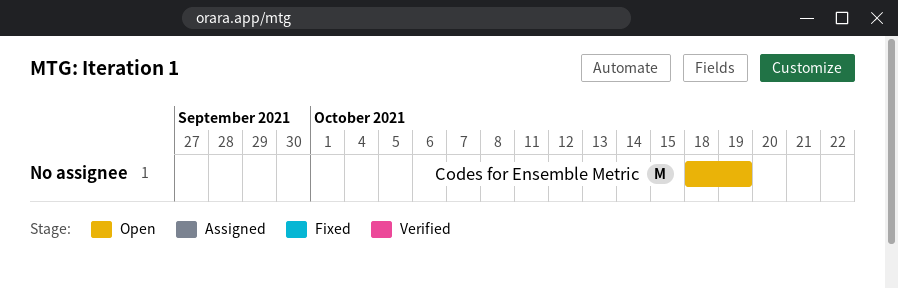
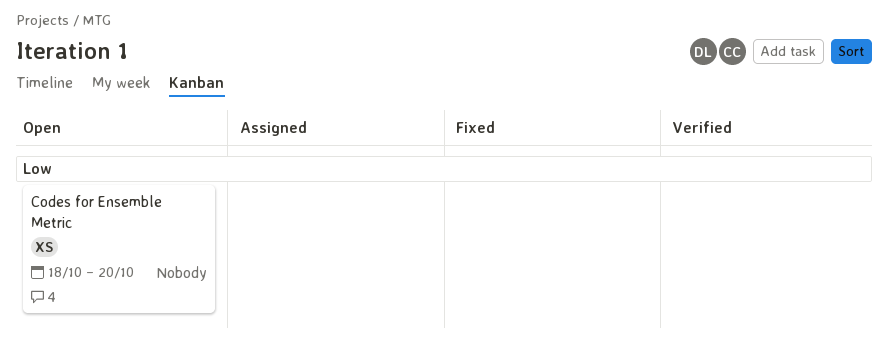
Codes for Ensemble Metric, estimate: M -> XS
Codes for Ensemble Metric, due: Oct 19 -> Oct 20

